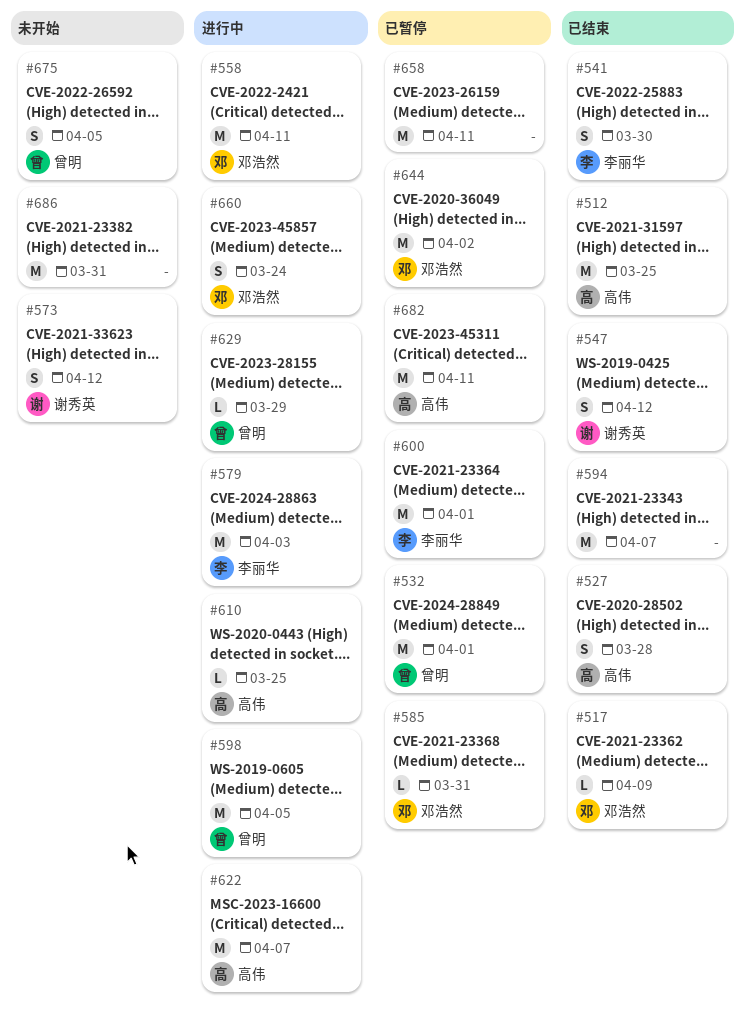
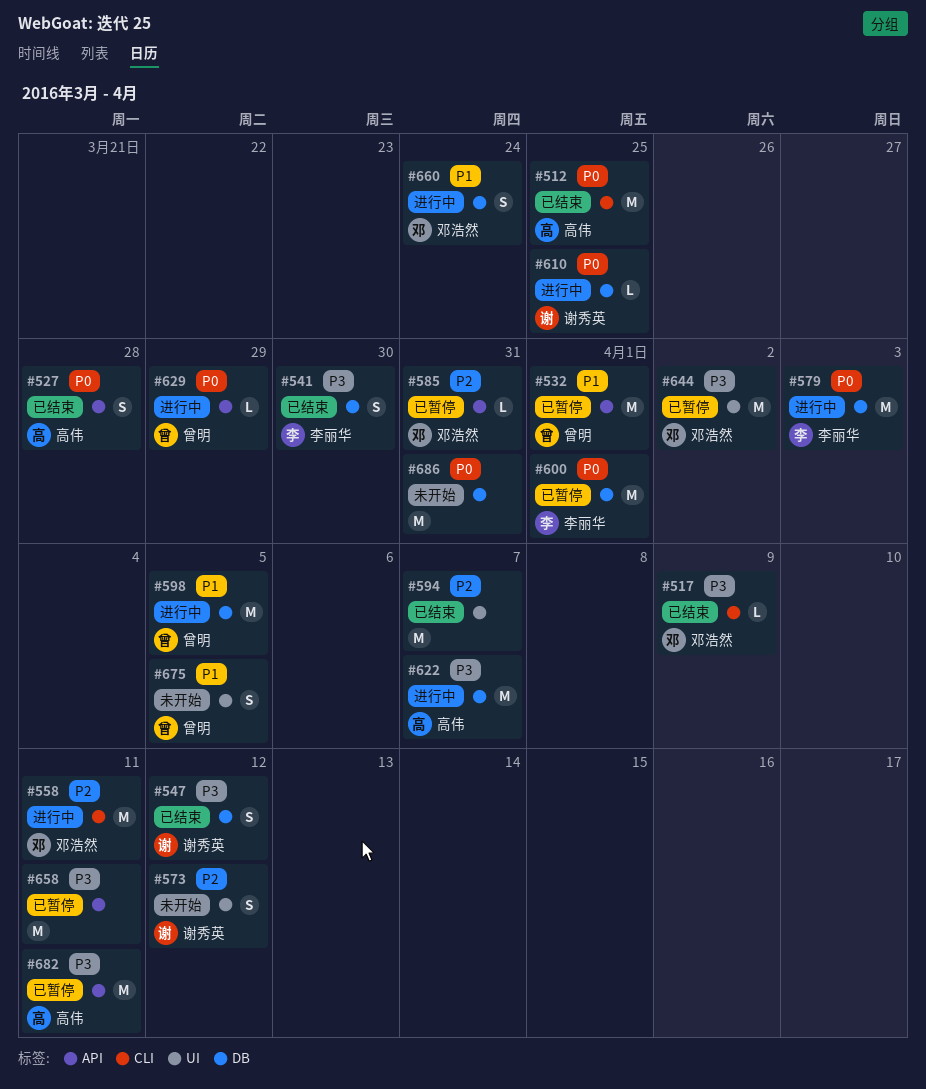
#610, owner: 高伟 -> 谢秀英

